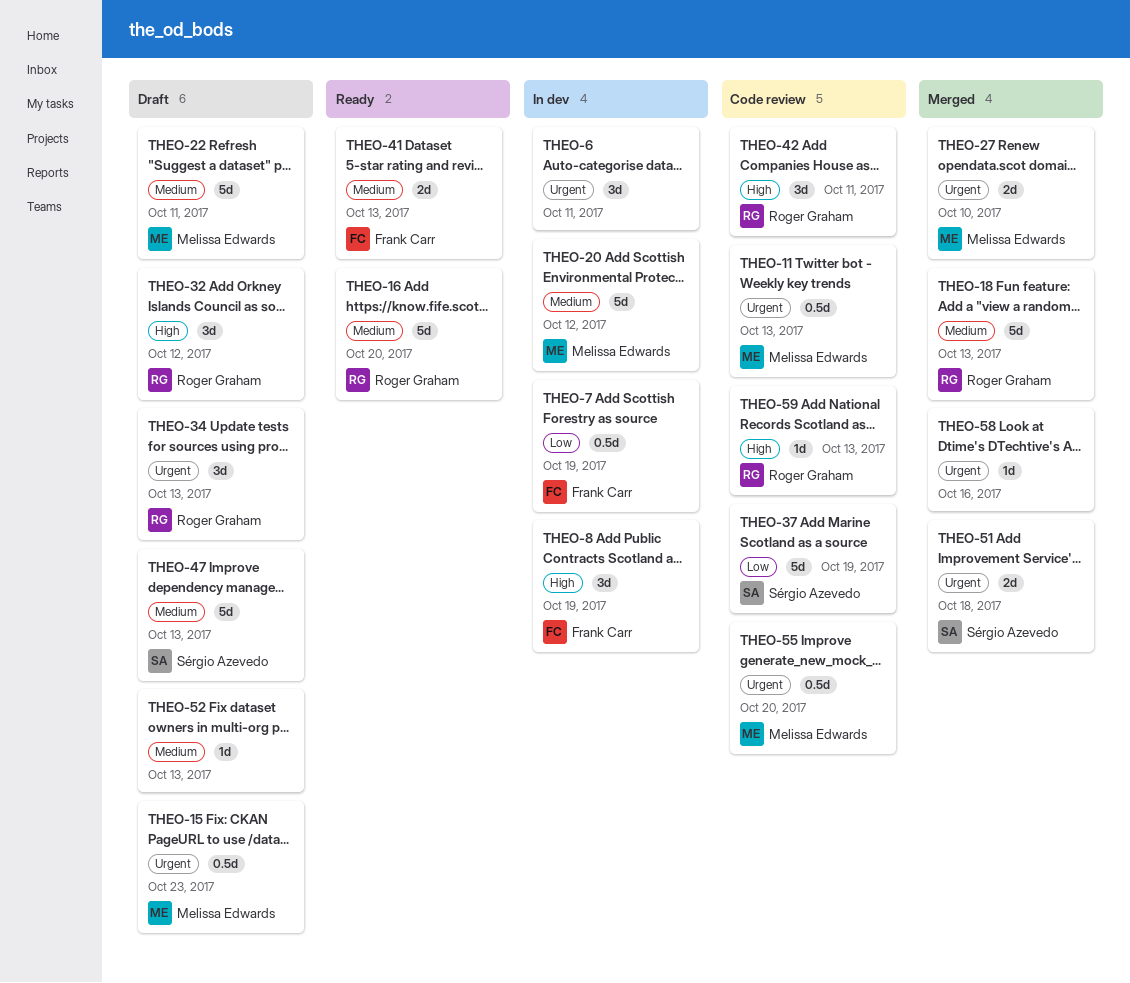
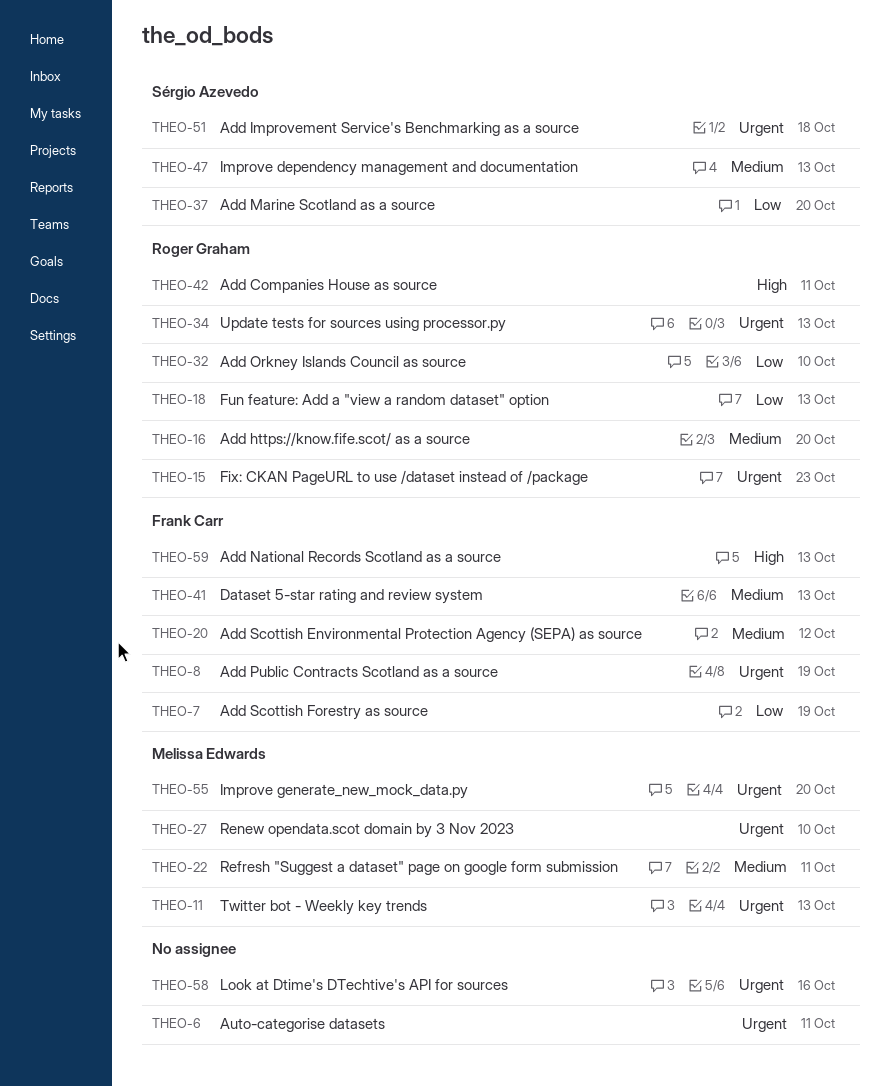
THEO-8, priority: High -> Urgent
THEO-15, owner: Melissa Edwards -> Roger Graham
THEO-18, priority: Medium -> Low
THEO-20, owner: Melissa Edwards -> Frank Carr
THEO-32, priority: High -> Low
THEO-32, due: Oct 12 -> Oct 10
THEO-37, due: Oct 19 -> Oct 20
THEO-52: present -> none
THEO-59, owner: Roger Graham -> Frank Carr

